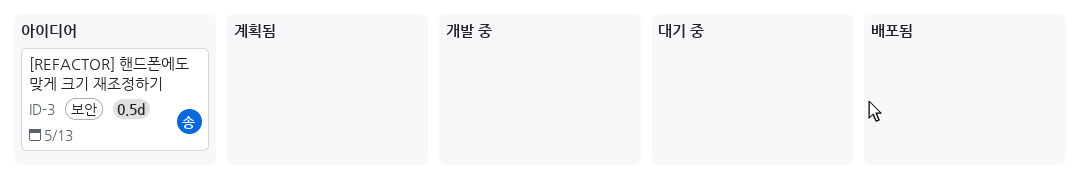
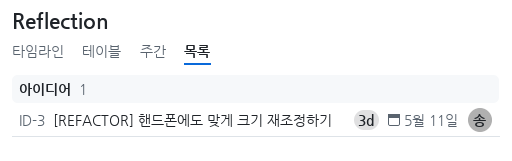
ID-3, estimate: 0.5d -> 3d
ID-3, due: May 13 -> May 11

